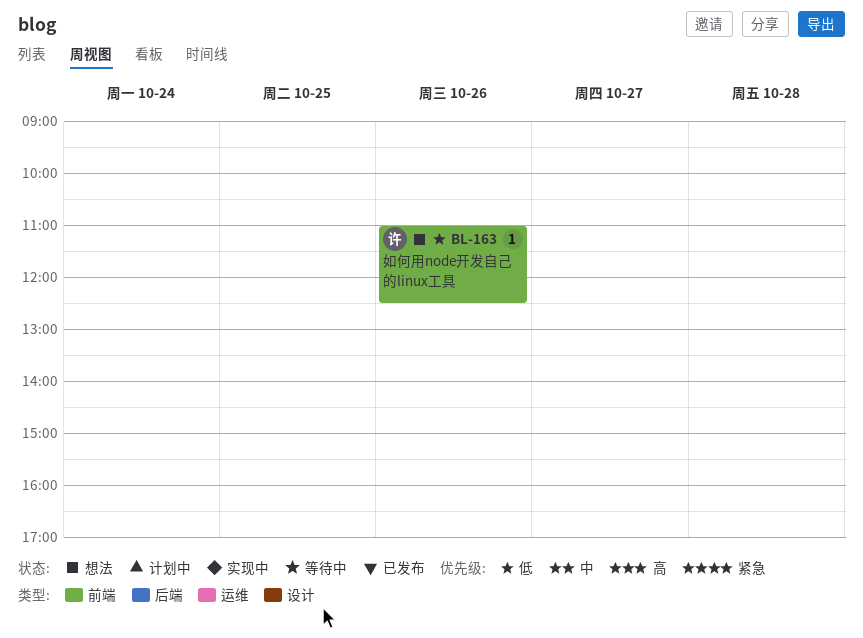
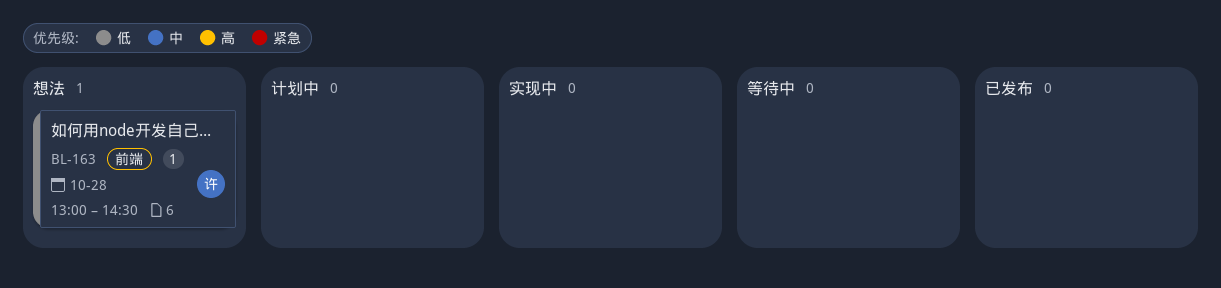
BL-163, day: Oct 26 -> Oct 28
BL-163, begins: 11:00 -> 13:00
BL-163, ends: 12:30 -> 14:30

